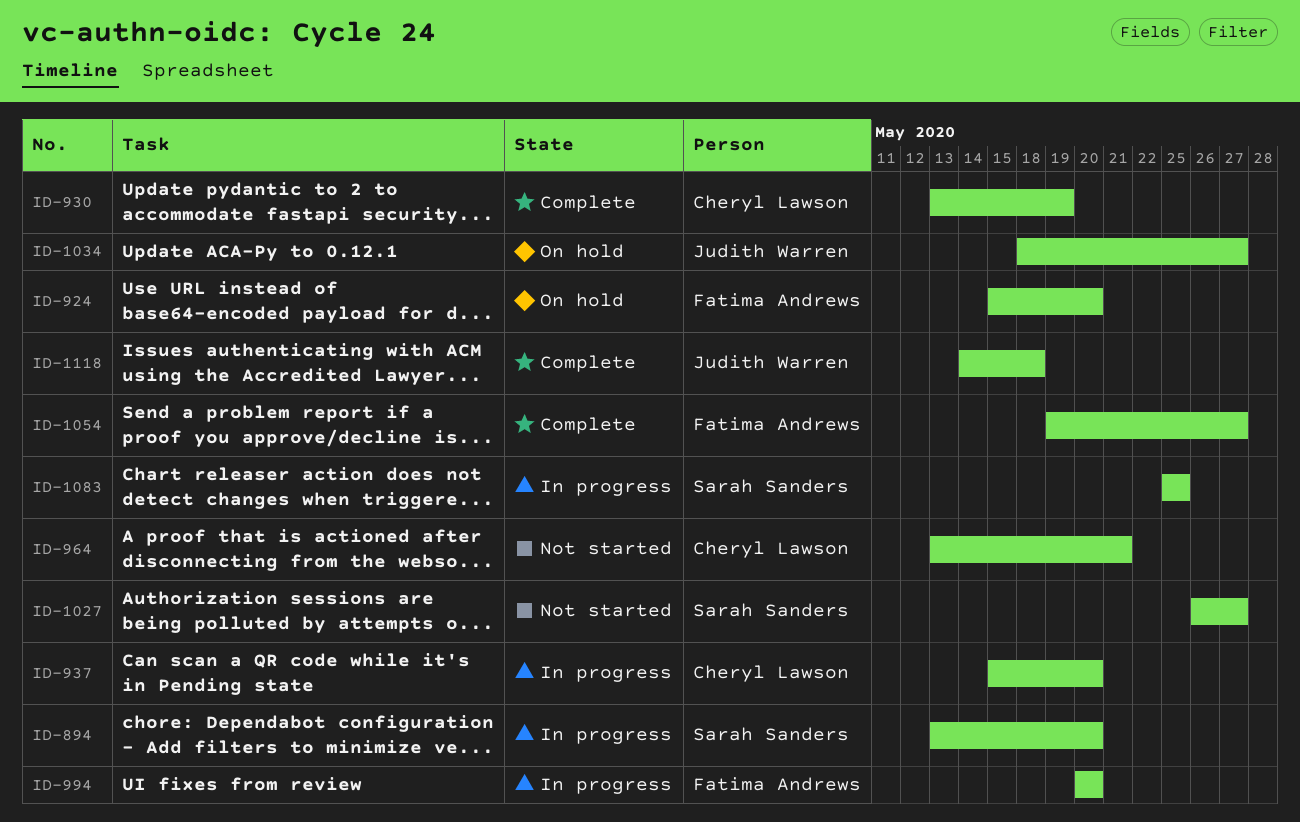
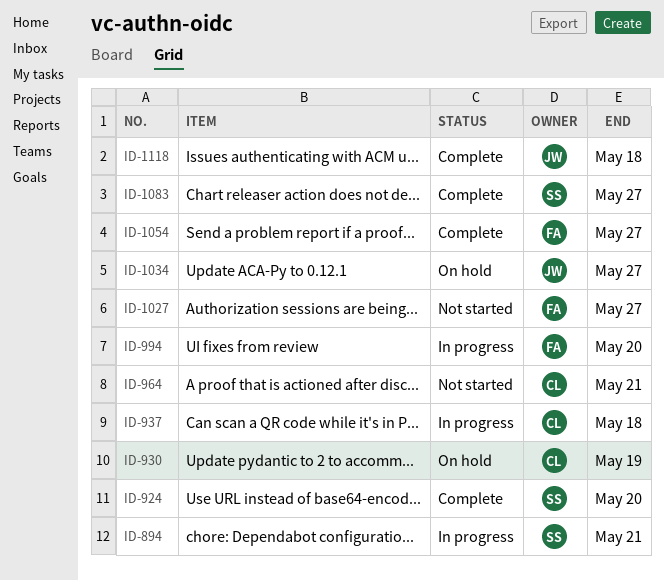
ID-894, due: May 20 -> May 21
ID-924, status: On hold -> Complete
ID-924, owner: Fatima Andrews -> Sarah Sanders
ID-930, status: Complete -> On hold
ID-937, due: May 20 -> May 18
ID-1027, owner: Sarah Sanders -> Fatima Andrews
ID-1083, status: In progress -> Complete
ID-1083, due: May 25 -> May 27

